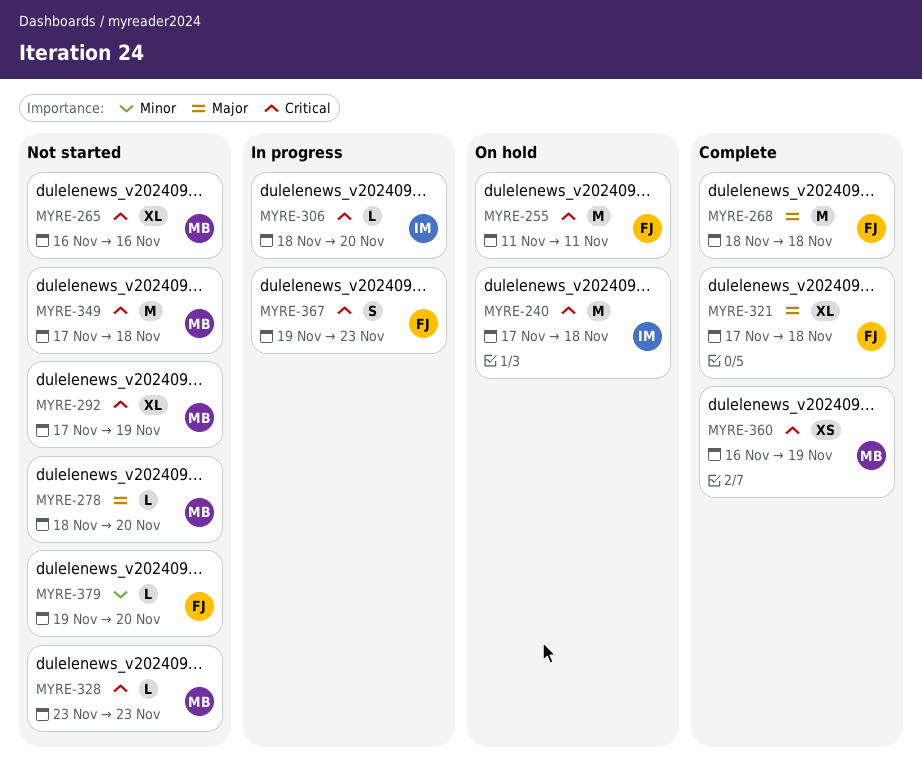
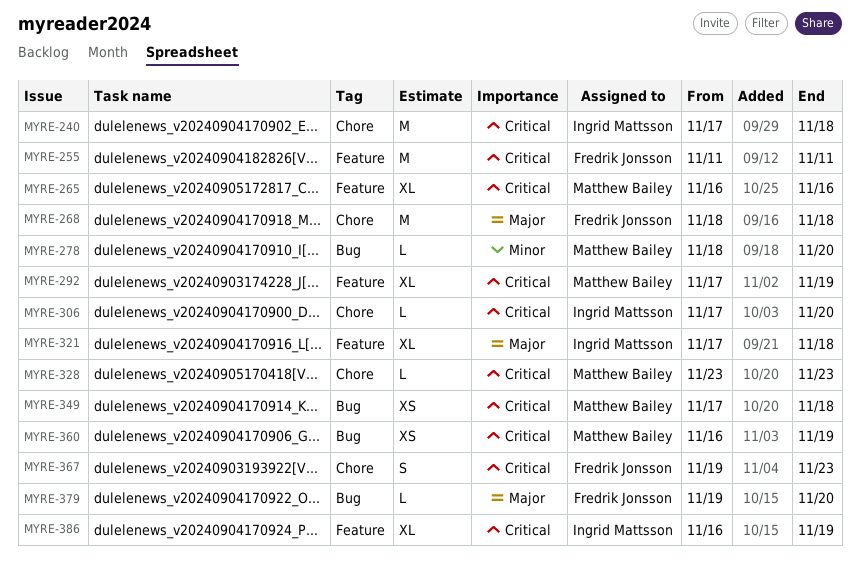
MYRE-278, priority: Major -> Minor
MYRE-306, start: Nov 18 -> Nov 17
MYRE-321, owner: Fredrik Jonsson -> Ingrid Mattsson
MYRE-349, estimate: M -> XS
MYRE-379, priority: Minor -> Major
MYRE-386: none -> present

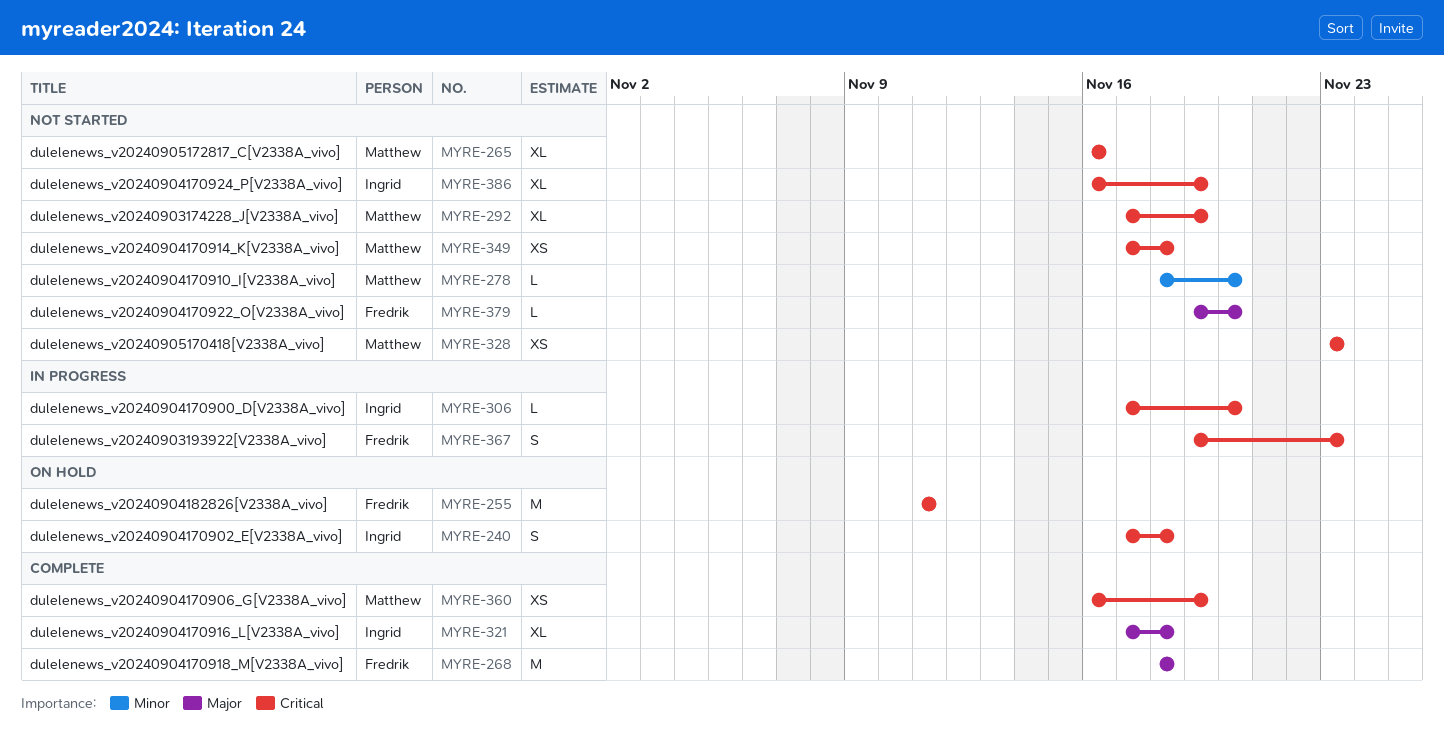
MYRE-240, estimate: M -> S
MYRE-328, estimate: L -> XS

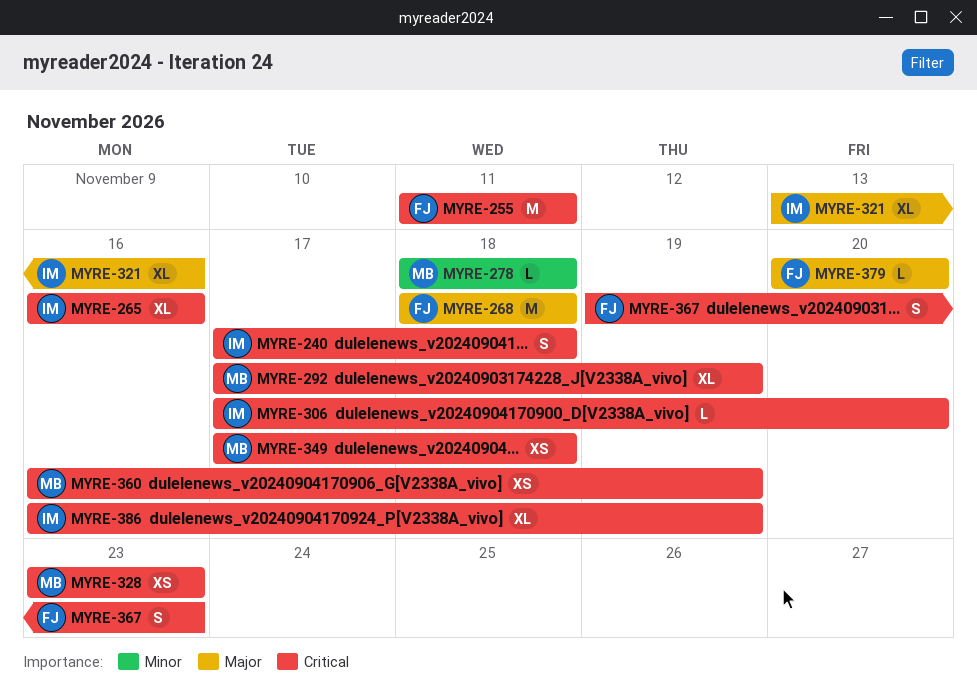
MYRE-265, owner: Matthew -> Ingrid
MYRE-278, due: Nov 20 -> Nov 18
MYRE-321, start: Nov 17 -> Nov 13
MYRE-321, due: Nov 18 -> Nov 16
MYRE-379, start: Nov 19 -> Nov 20

